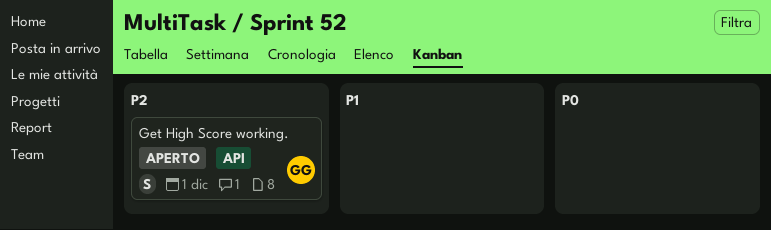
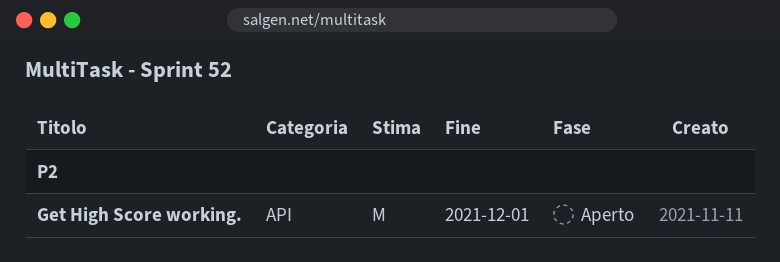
Get High Score working., estimate: S -> M

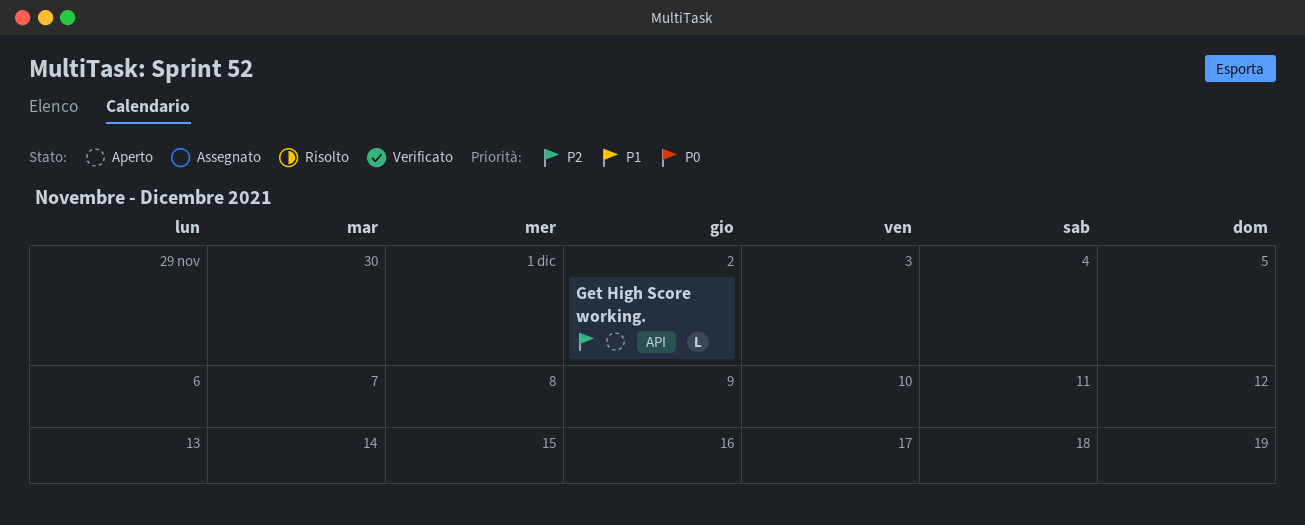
Get High Score working., estimate: M -> L
Get High Score working., due: Dec 1 -> Dec 2

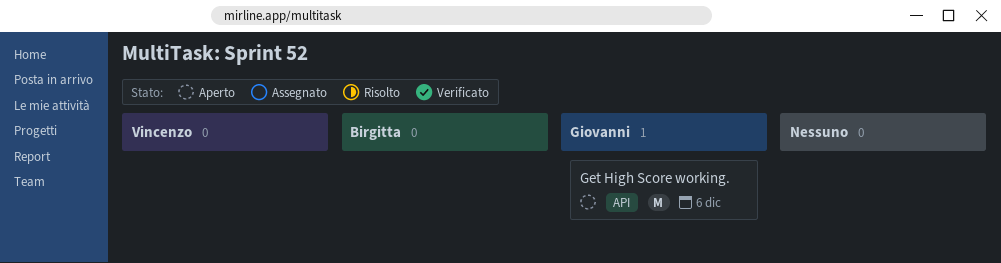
Get High Score working., estimate: L -> M
Get High Score working., due: Dec 2 -> Dec 6

